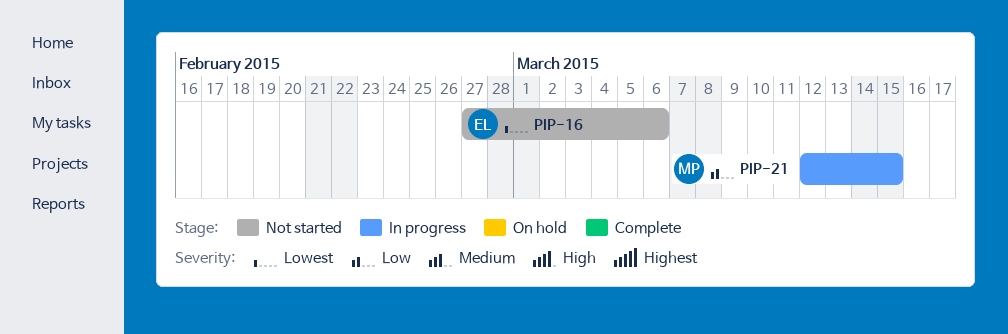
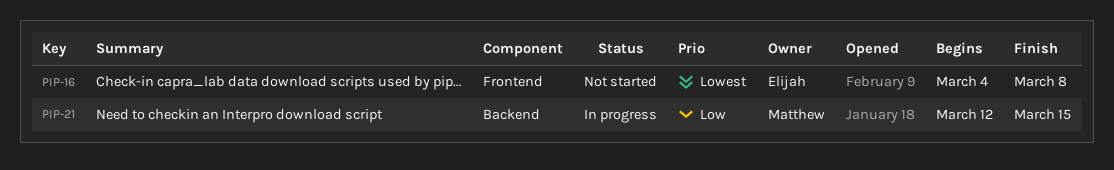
PIP-16, start: Feb 27 -> Mar 4
PIP-16, due: Mar 6 -> Mar 8

